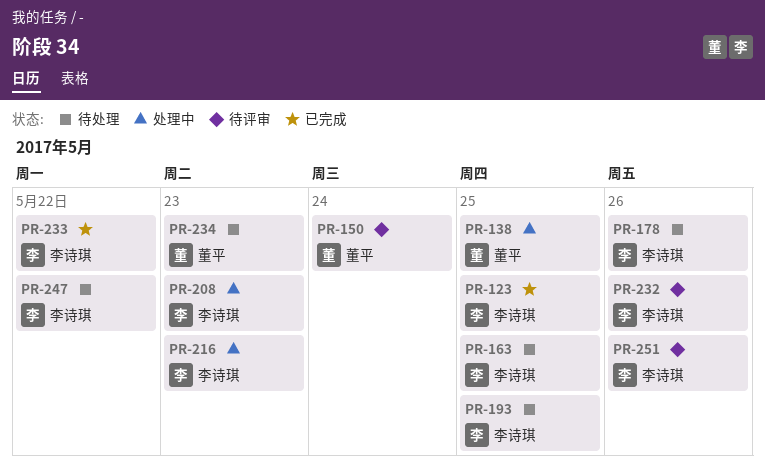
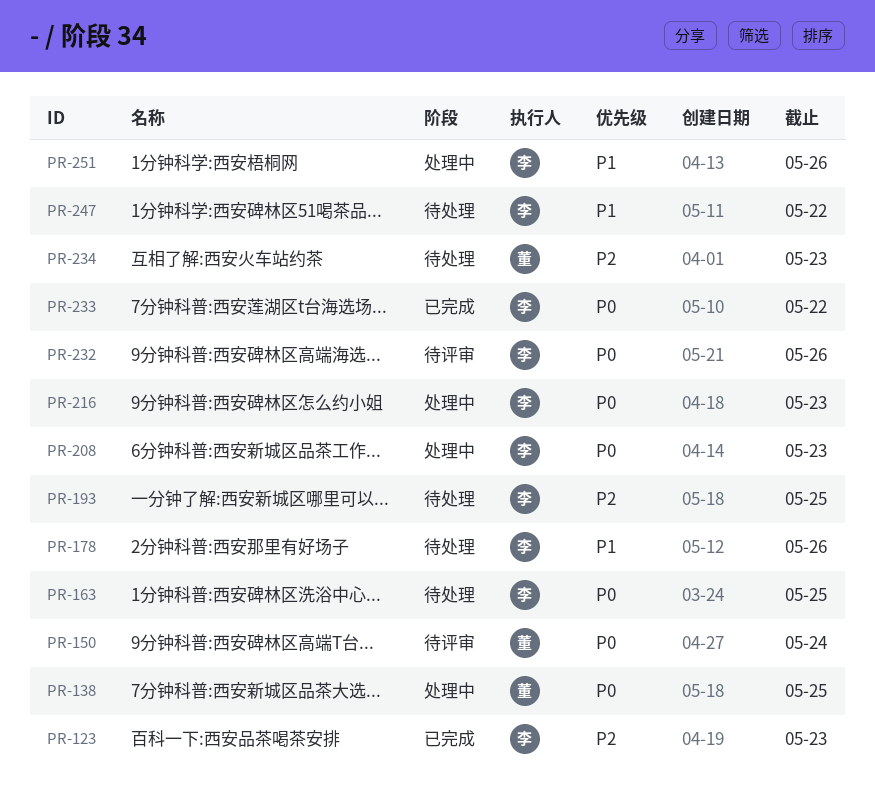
PR-123, due: May 25 -> May 23
PR-251, status: 待评审 -> 处理中

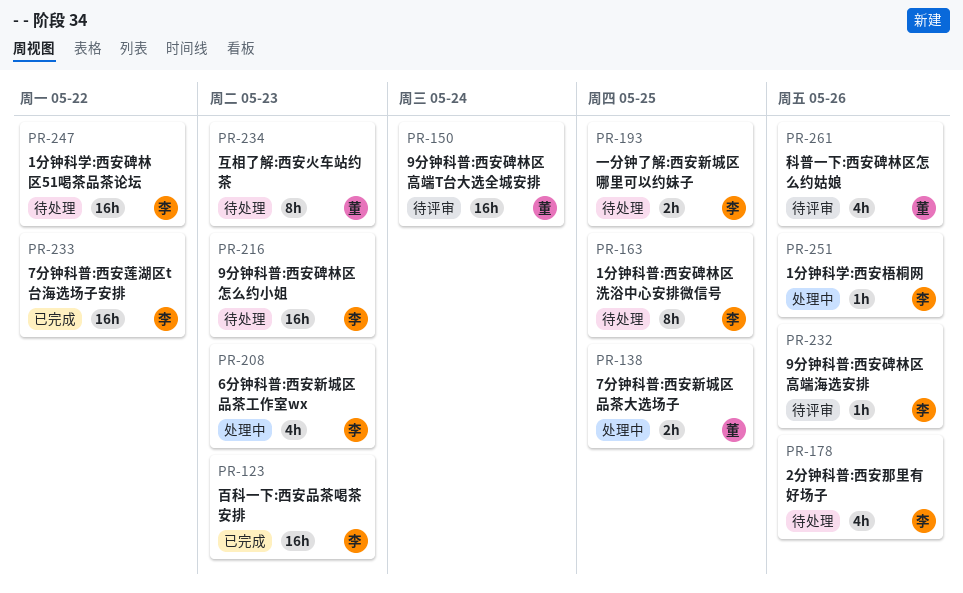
PR-216, status: 处理中 -> 待处理
PR-261: none -> present

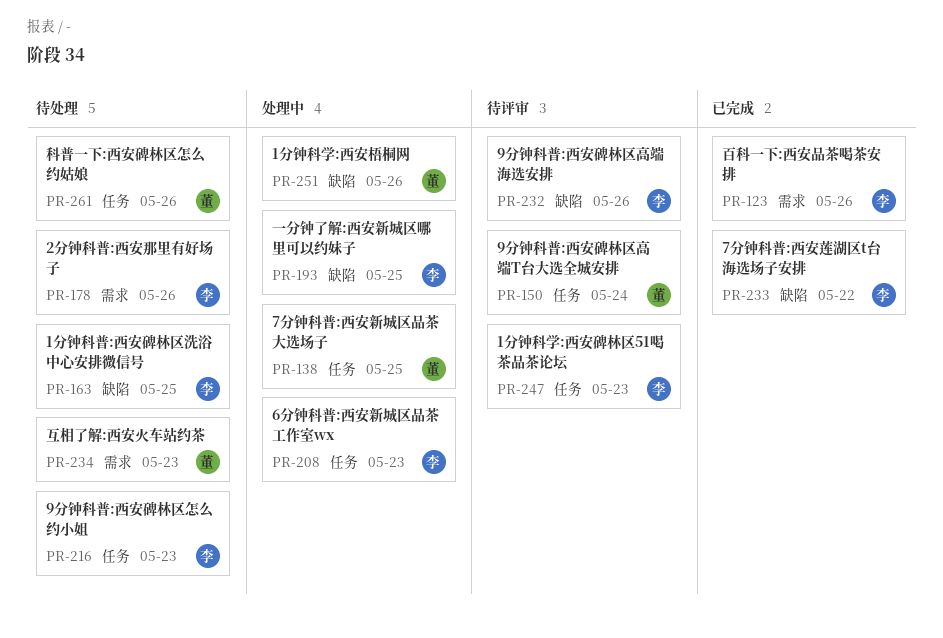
PR-123, due: May 23 -> May 26
PR-193, status: 待处理 -> 处理中
PR-247, status: 待处理 -> 待评审
PR-247, due: May 22 -> May 23
PR-251, owner: 李 -> 董
PR-261, status: 待评审 -> 待处理

